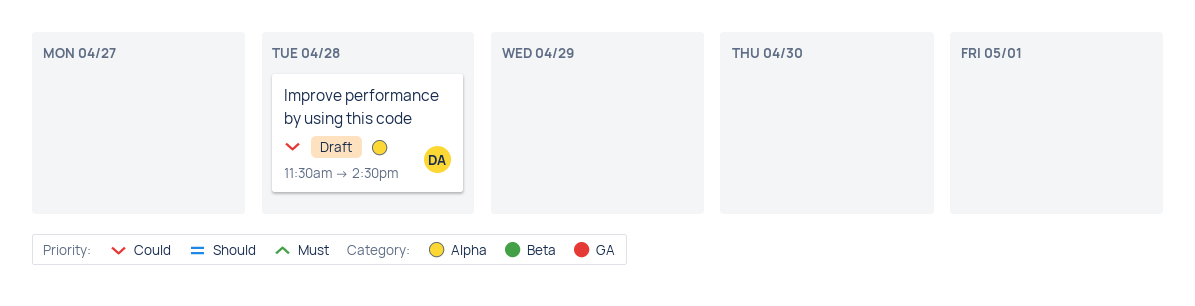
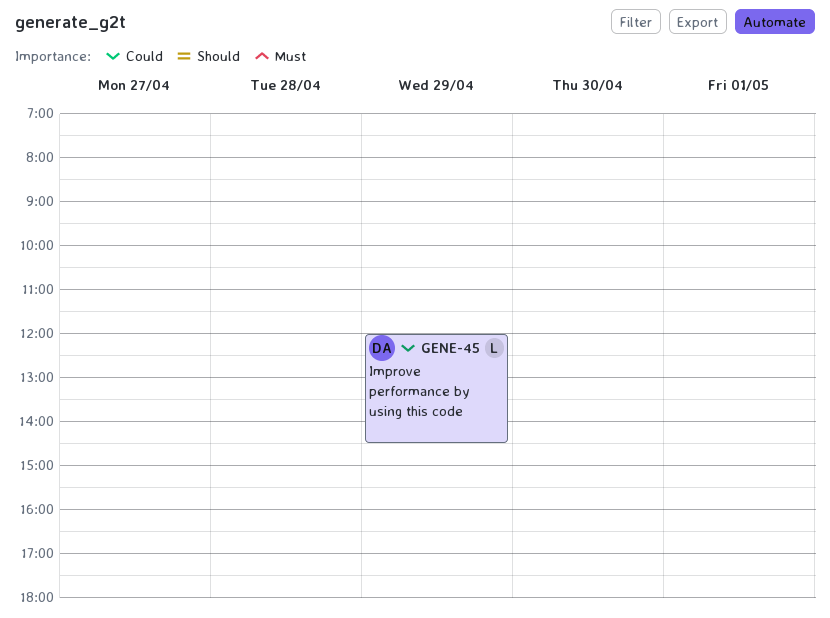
Improve performance by using this code, day: Apr 28 -> Apr 29
Improve performance by using this code, begins: 11:30 -> 12:00

